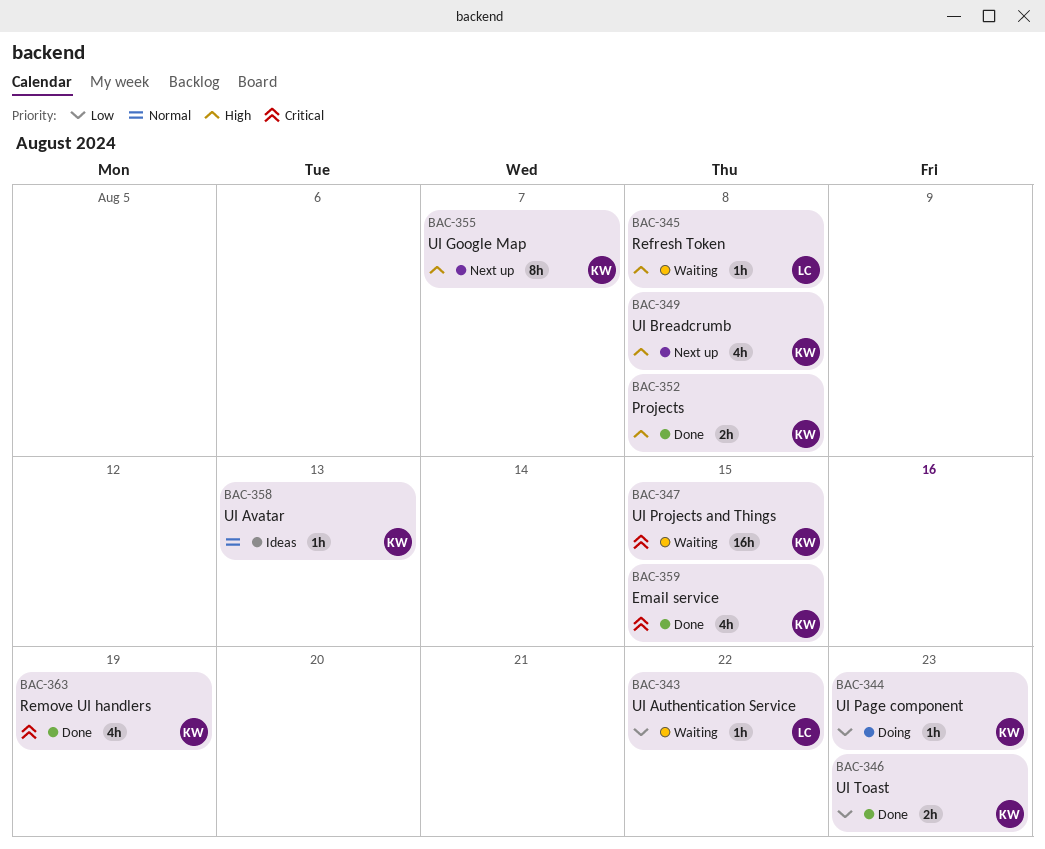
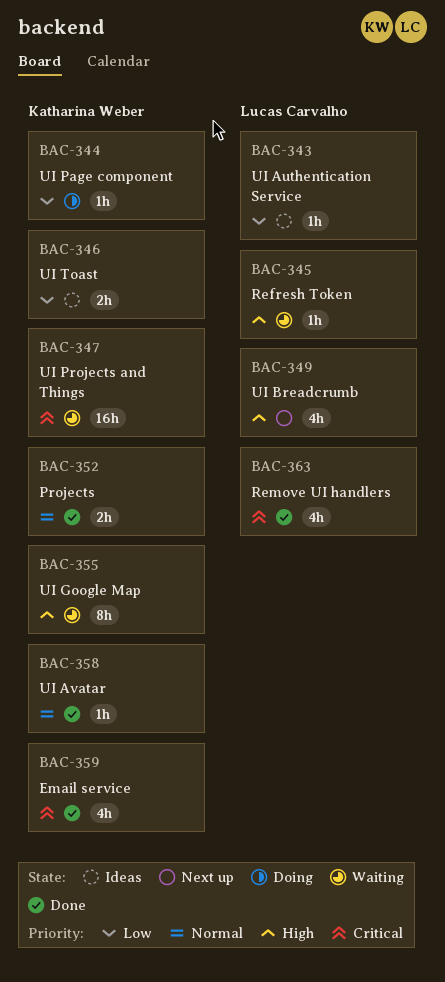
BAC-343, status: Waiting -> Ideas
BAC-346, status: Done -> Ideas
BAC-349, owner: Katharina Weber -> Lucas Carvalho
BAC-352, priority: High -> Normal
BAC-355, status: Next up -> Waiting
BAC-358, status: Ideas -> Done
BAC-363, owner: Katharina Weber -> Lucas Carvalho

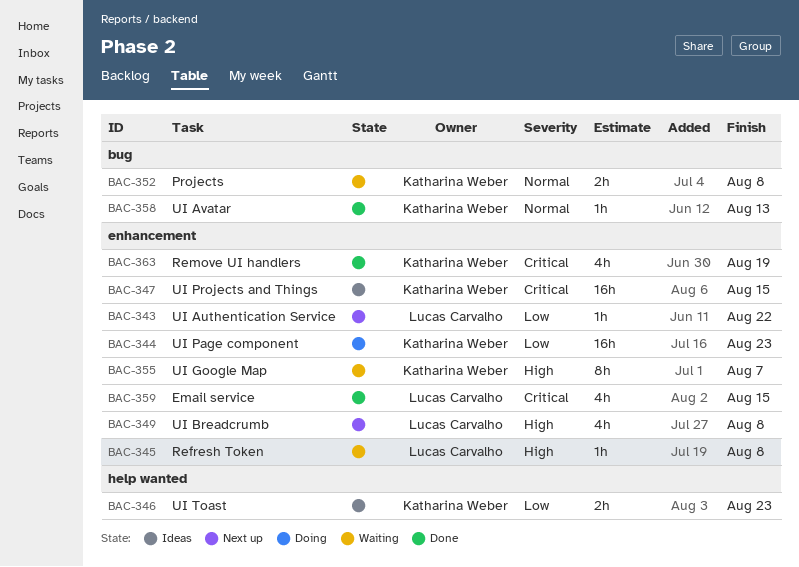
BAC-343, status: Ideas -> Next up
BAC-344, estimate: 1h -> 16h
BAC-347, status: Waiting -> Ideas
BAC-352, status: Done -> Waiting
BAC-359, owner: Katharina Weber -> Lucas Carvalho
BAC-363, owner: Lucas Carvalho -> Katharina Weber

